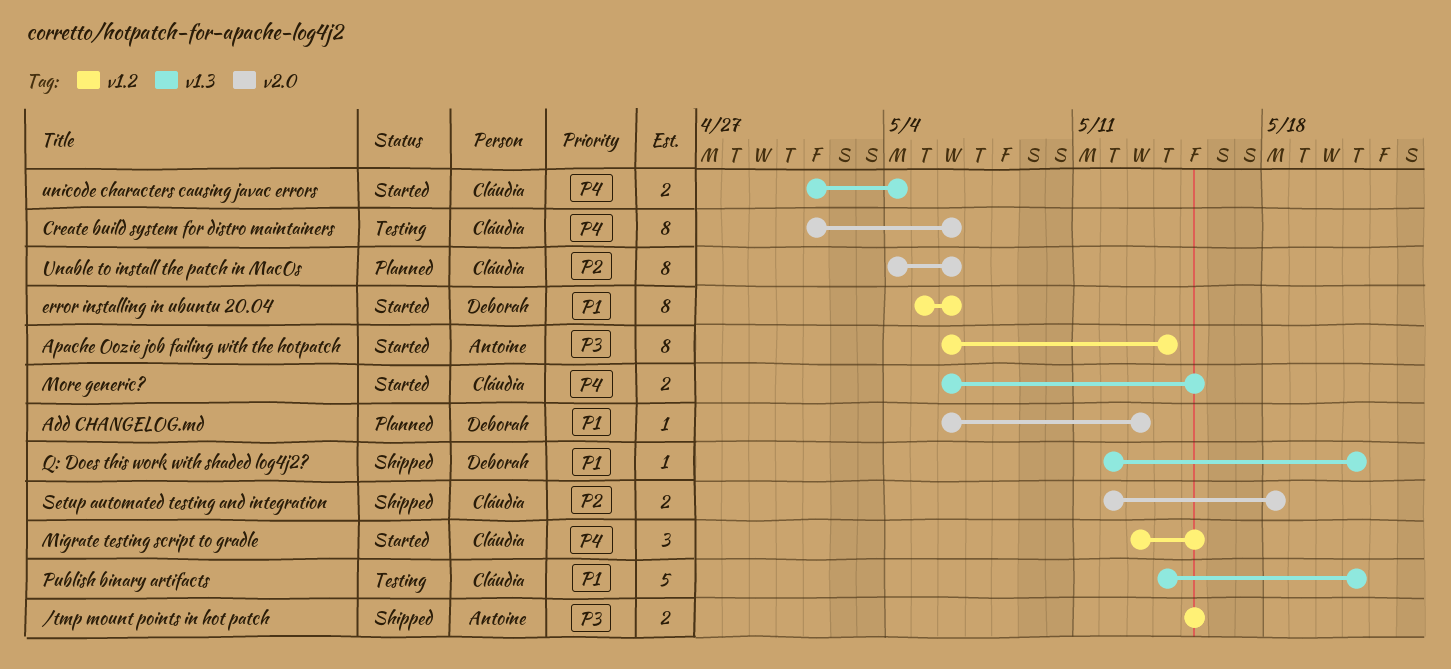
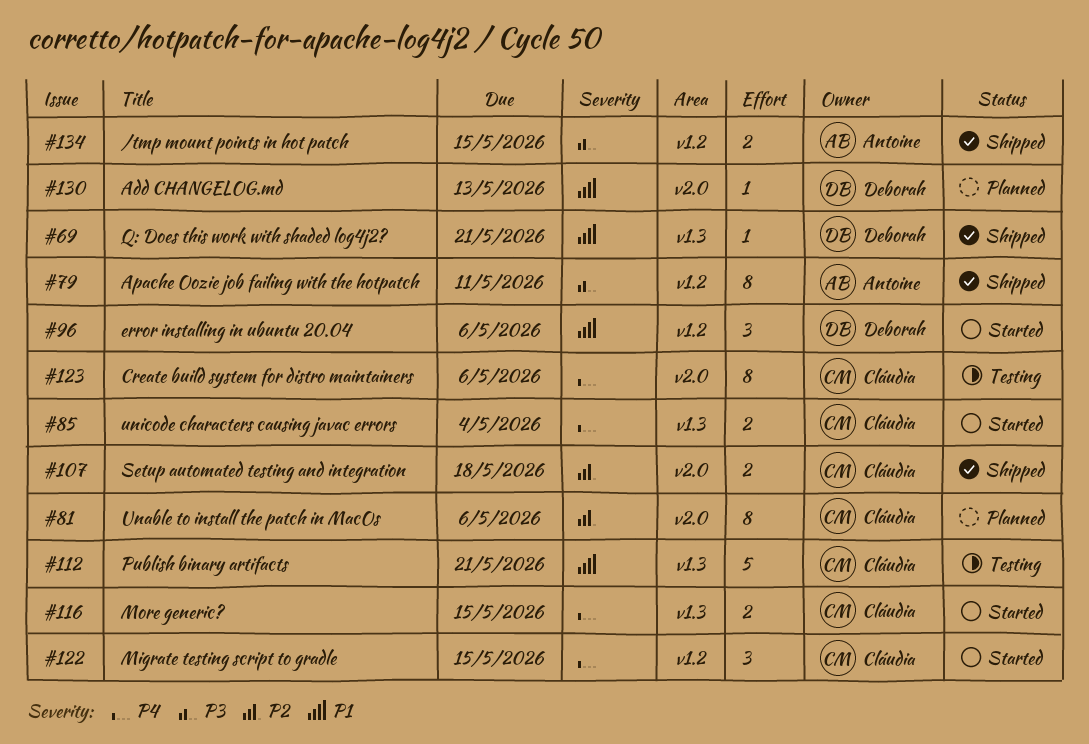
Apache Oozie job failing with the hotpatch, status: Started -> Shipped
Apache Oozie job failing with the hotpatch, due: May 14 -> May 11
error installing in ubuntu 20.04, estimate: 8 -> 3

